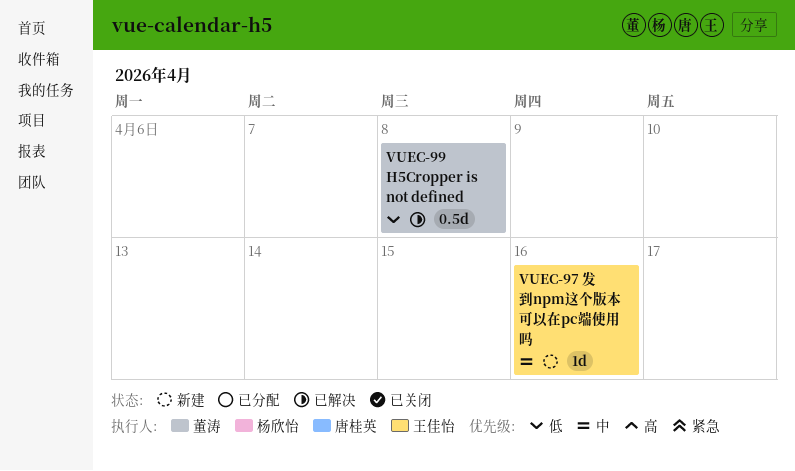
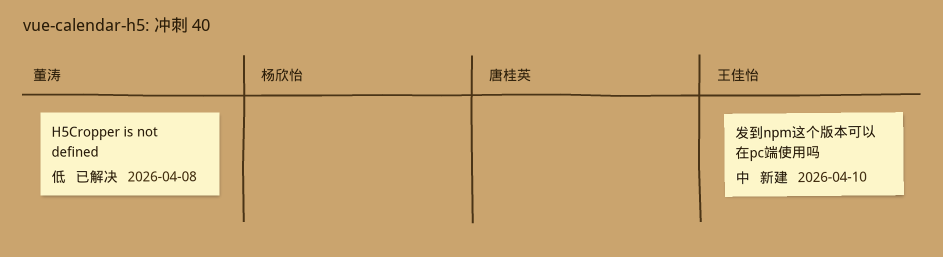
发到npm这个版本可以在pc端使用吗, due: Apr 16 -> Apr 10

